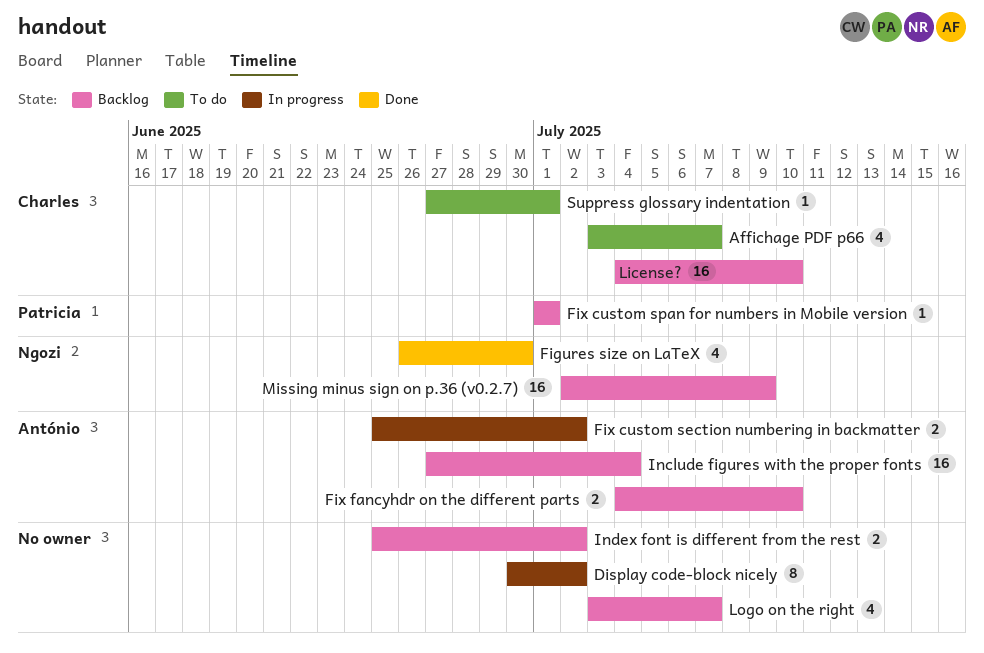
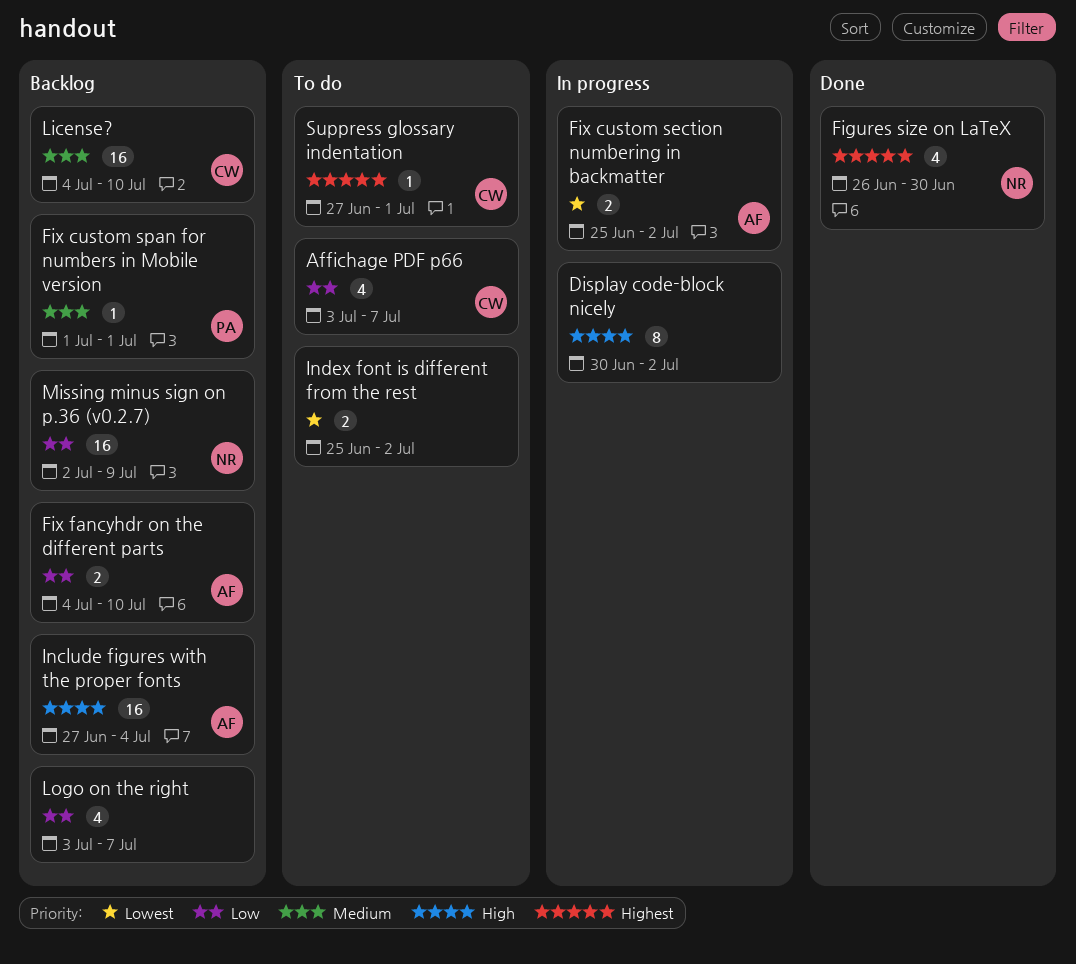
Index font is different from the rest, status: Backlog -> To do

